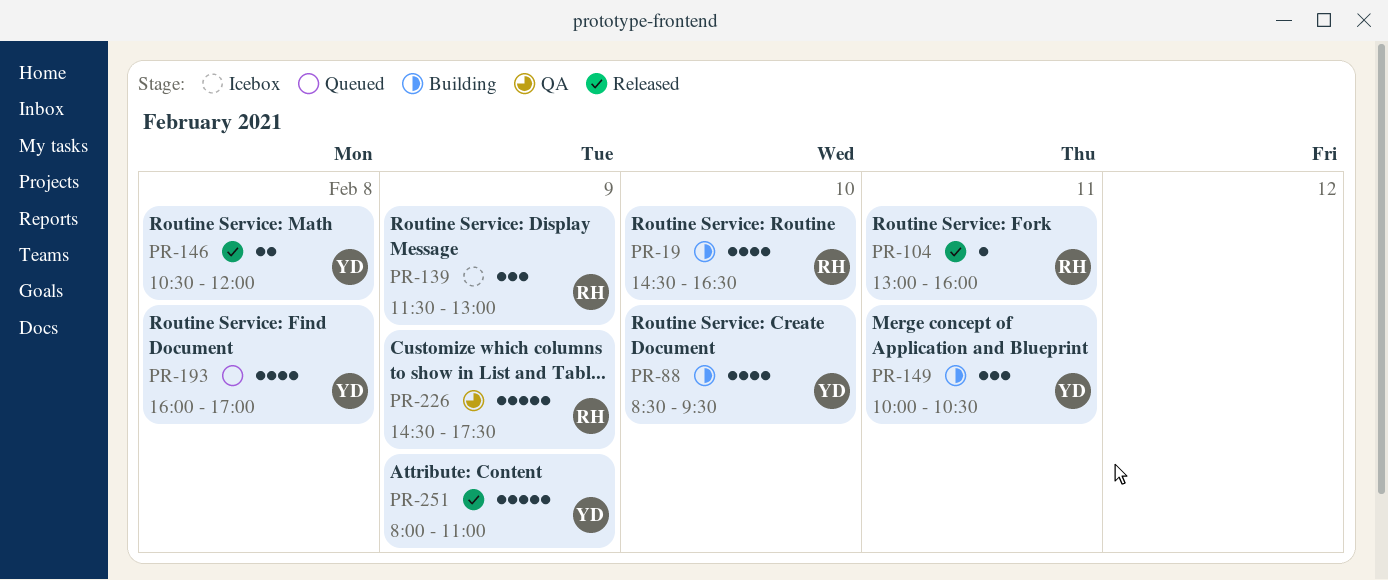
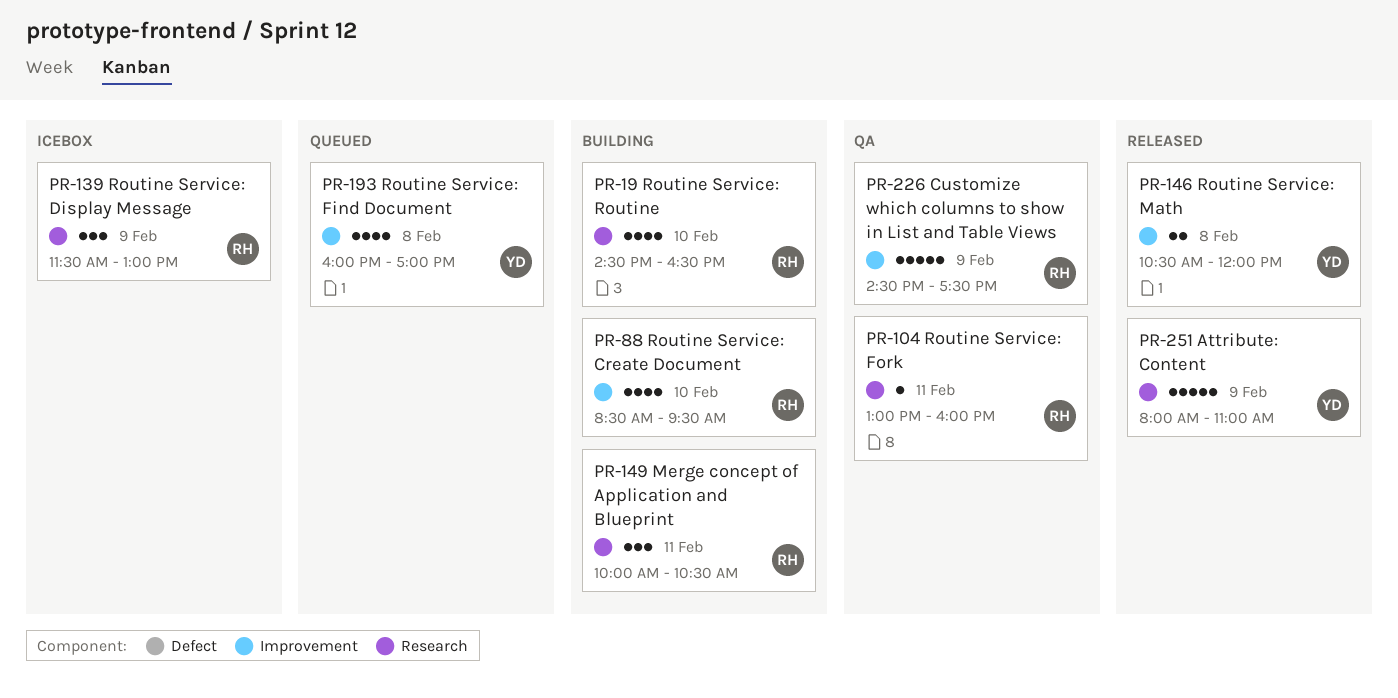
PR-88, owner: YD -> RH
PR-104, status: Released -> QA
PR-149, owner: YD -> RH

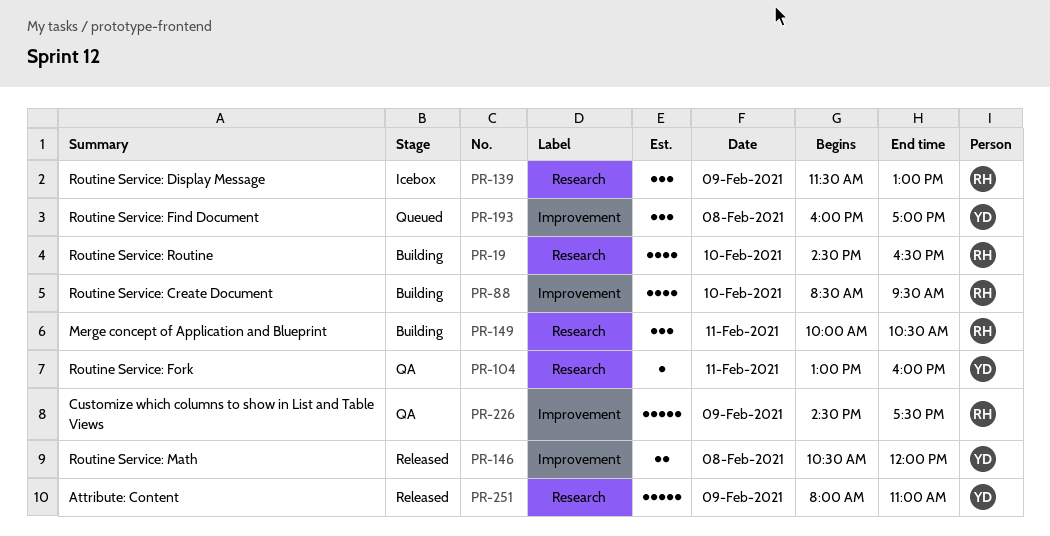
PR-104, owner: RH -> YD
PR-193, estimate: 4 -> 3

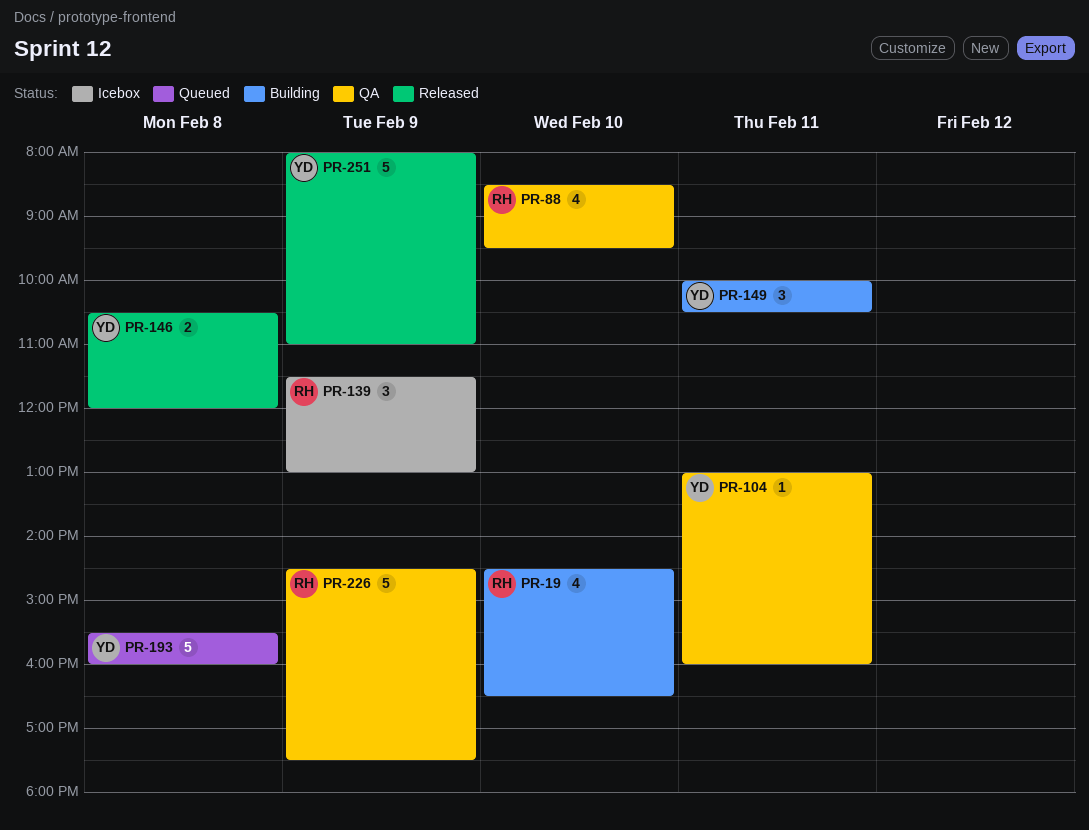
PR-88, status: Building -> QA
PR-149, owner: RH -> YD
PR-193, estimate: 3 -> 5
PR-193, begins: 16:00 -> 15:30
PR-193, ends: 17:00 -> 16:00

